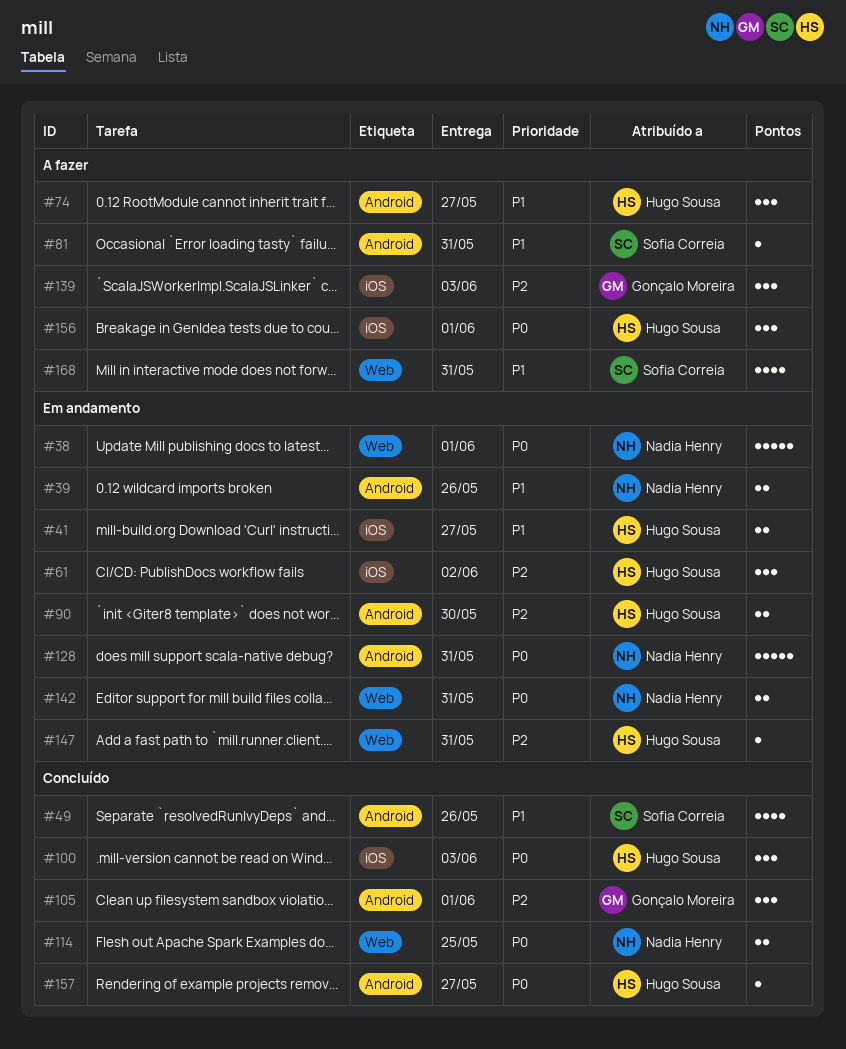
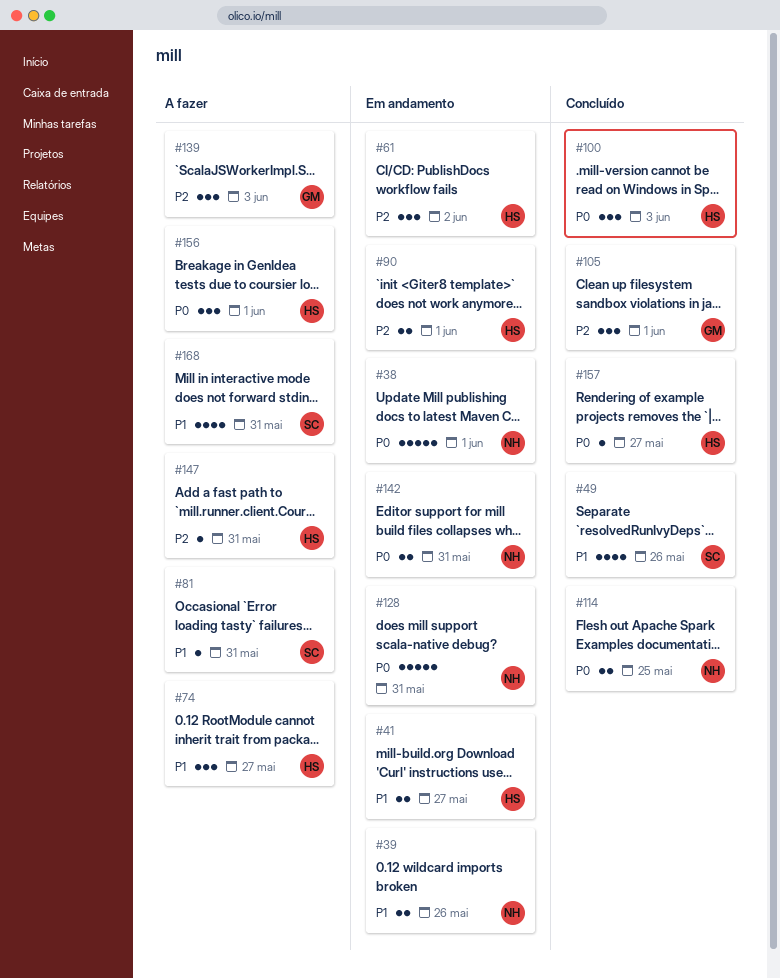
#90, due: May 30 -> Jun 1
#147, status: Em andamento -> A fazer

